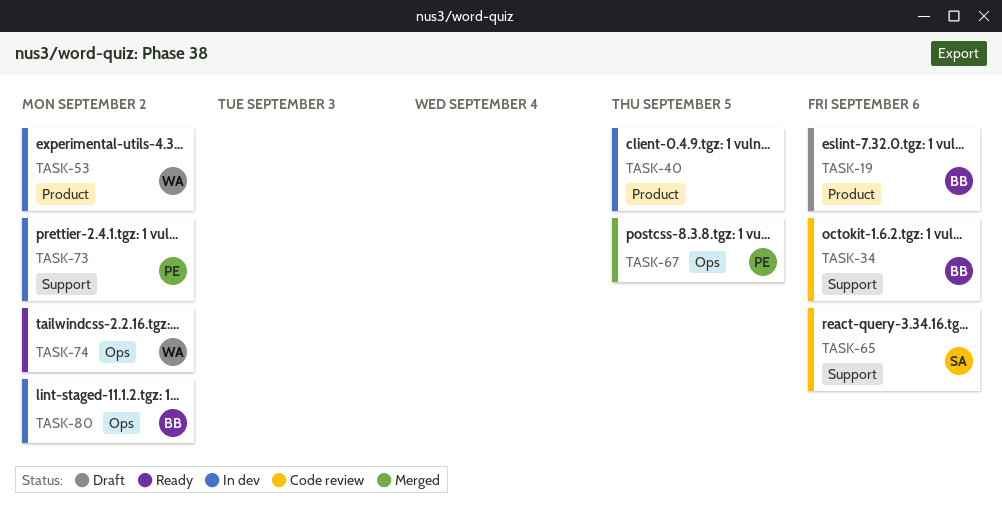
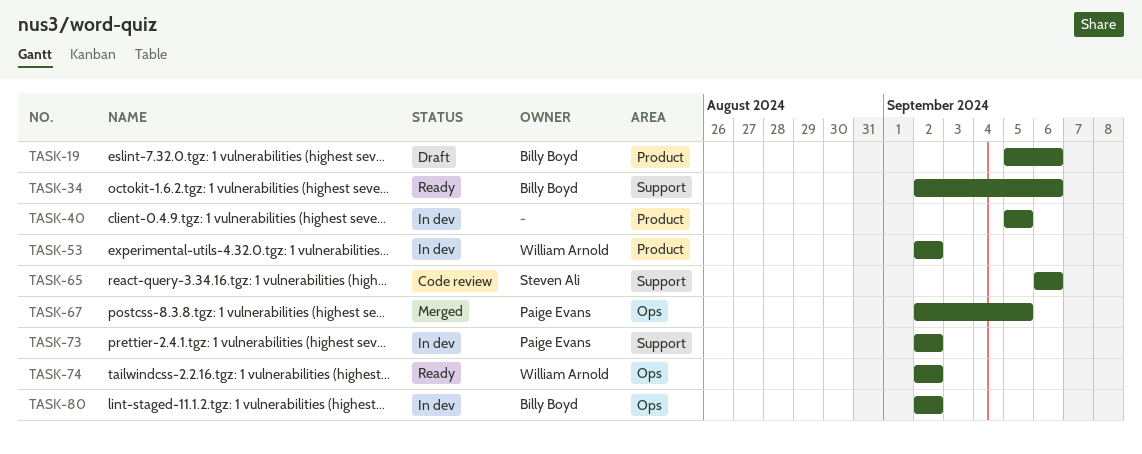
TASK-34, status: Code review -> Ready

